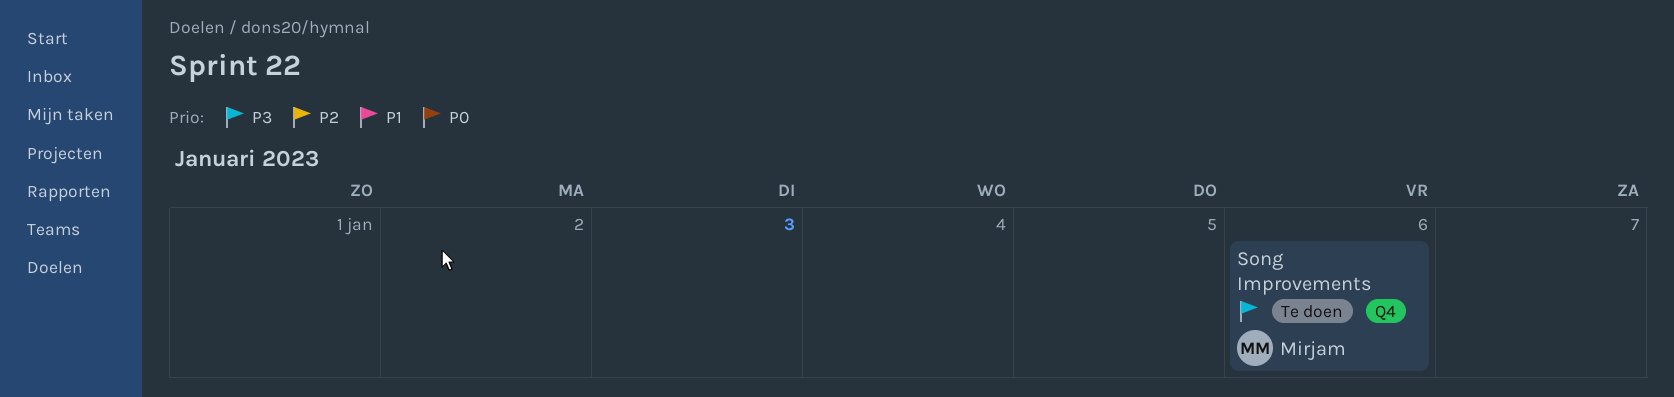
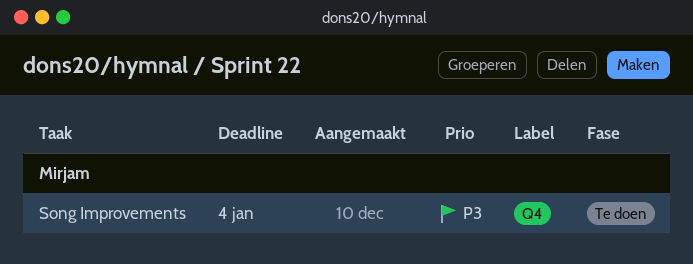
Song Improvements, due: Jan 6 -> Jan 4

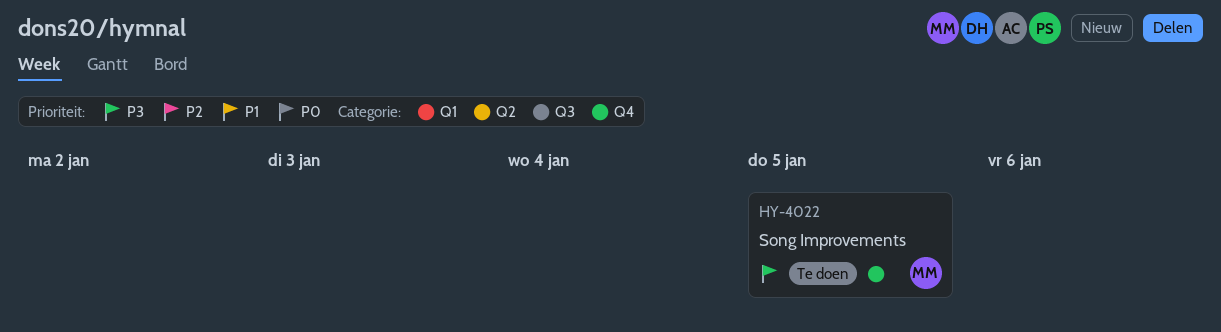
Song Improvements, due: Jan 4 -> Jan 5

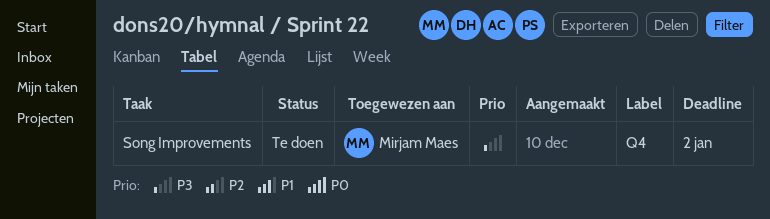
Song Improvements, due: Jan 5 -> Jan 2

